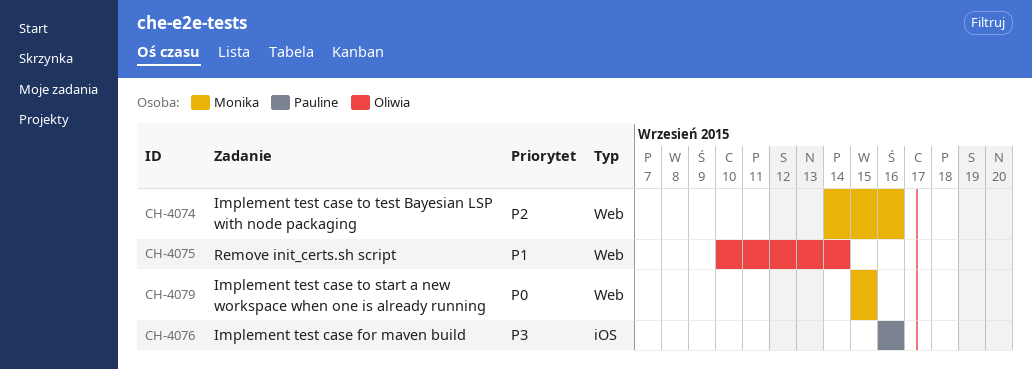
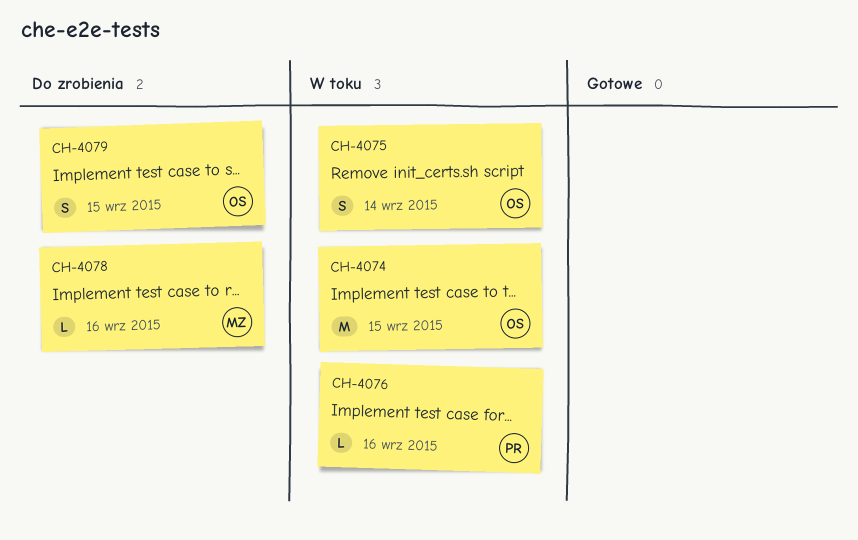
CH-4074, owner: Monika -> Oliwia
CH-4074, due: Sep 16 -> Sep 15
CH-4078: none -> present
CH-4079, owner: Monika -> Oliwia

